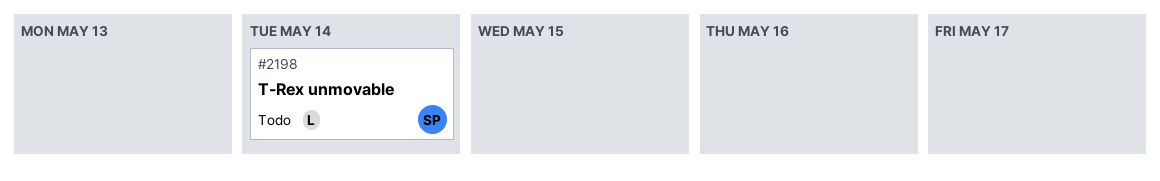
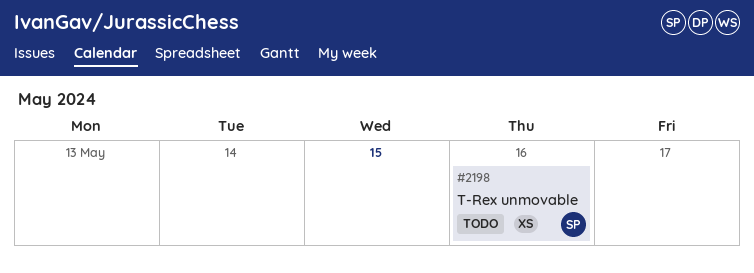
#2198, estimate: L -> XS
#2198, due: May 14 -> May 16

